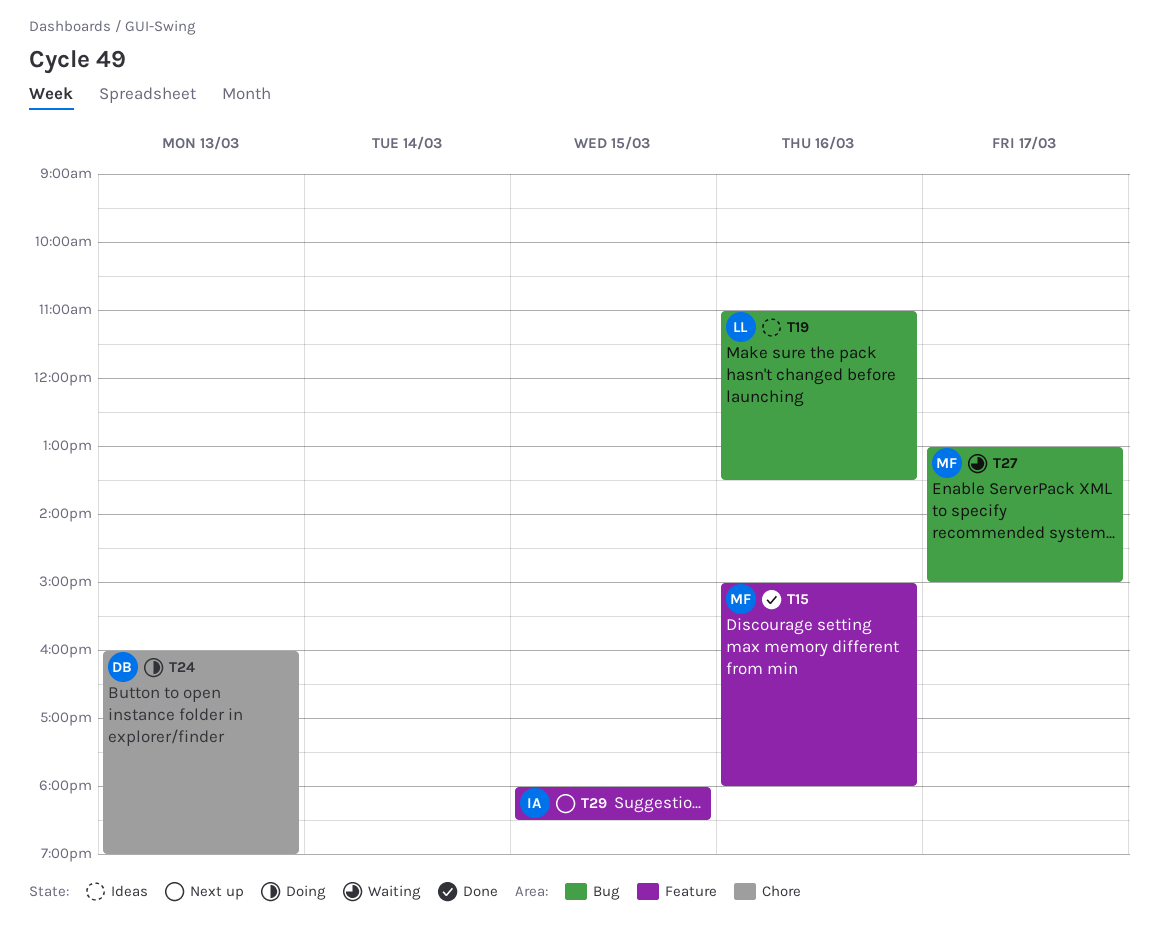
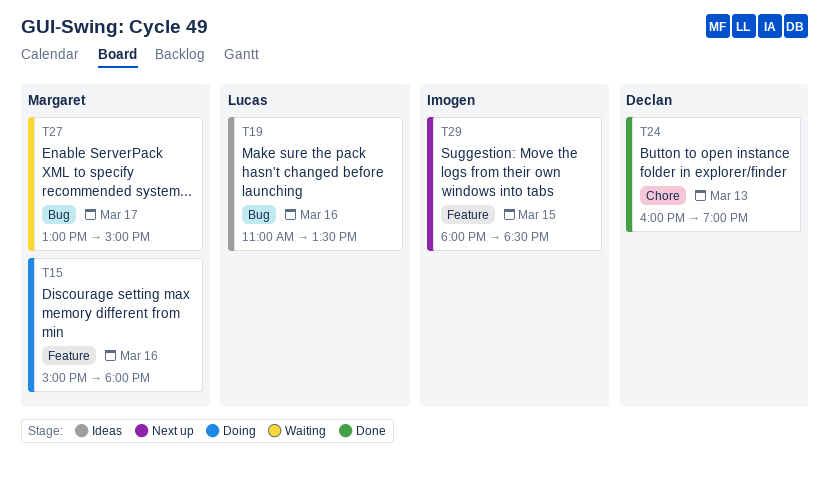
T15, status: Done -> Doing
T24, status: Doing -> Done

